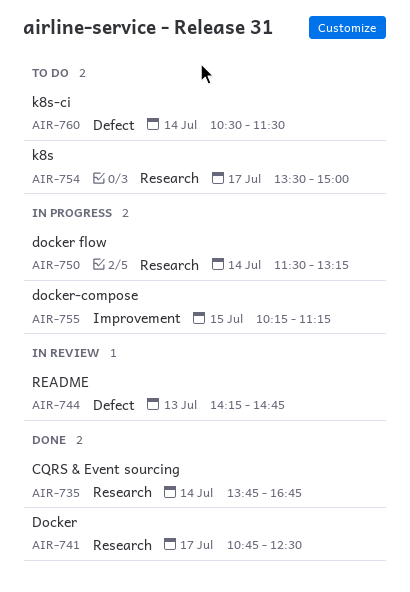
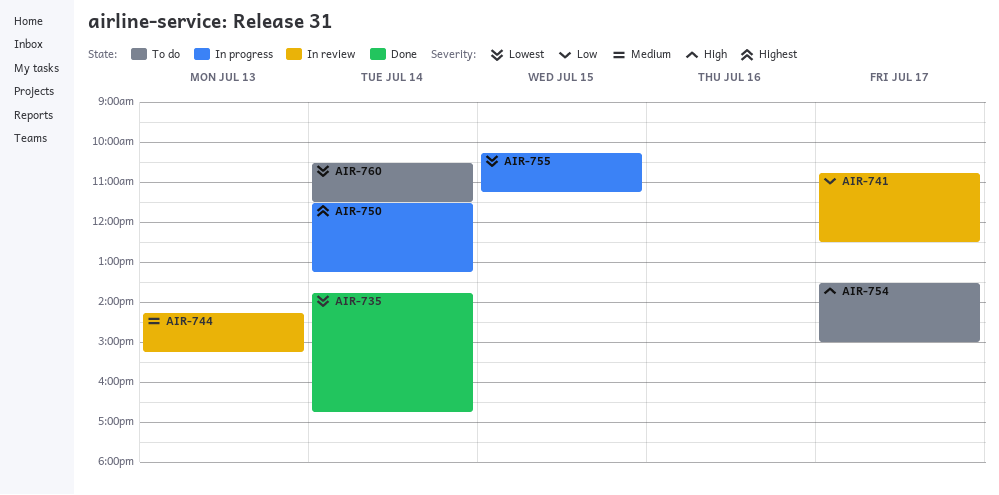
AIR-741, status: Done -> In review
AIR-744, ends: 14:45 -> 15:15

